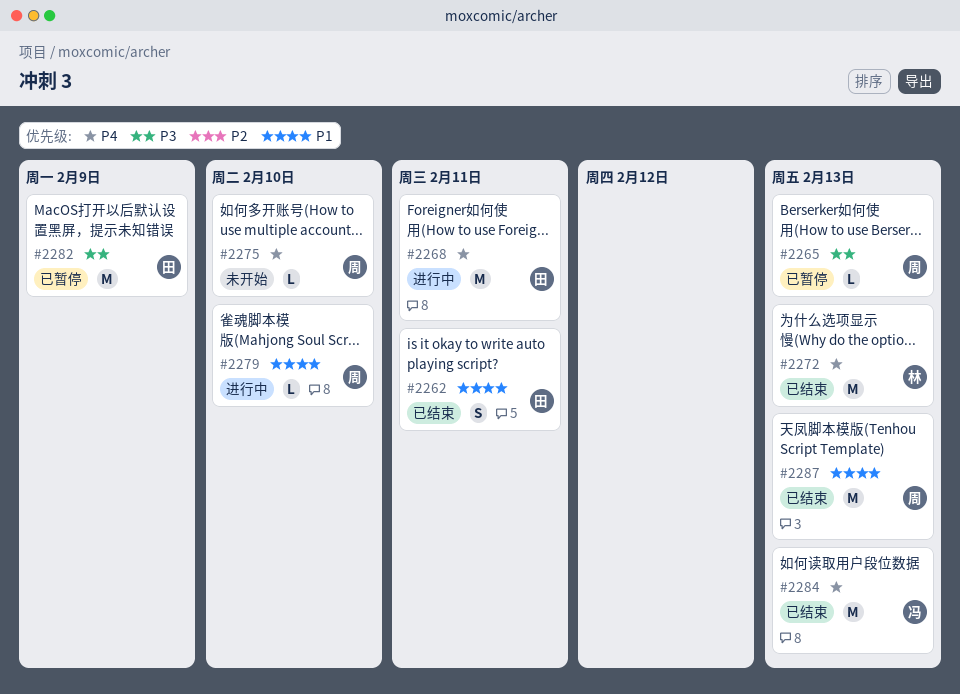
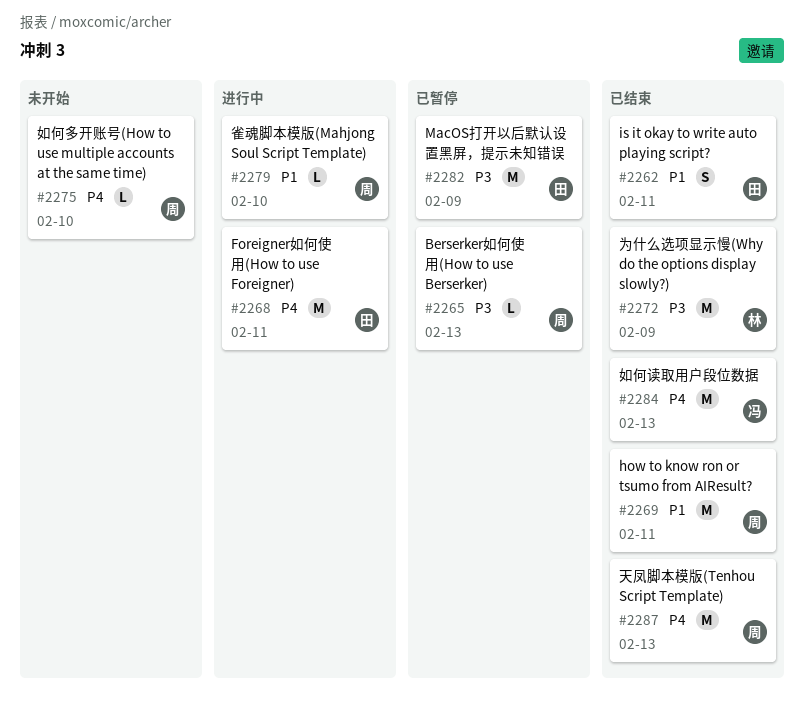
#2269: none -> present
#2272, priority: P4 -> P3
#2272, due: Feb 13 -> Feb 9
#2287, priority: P1 -> P4

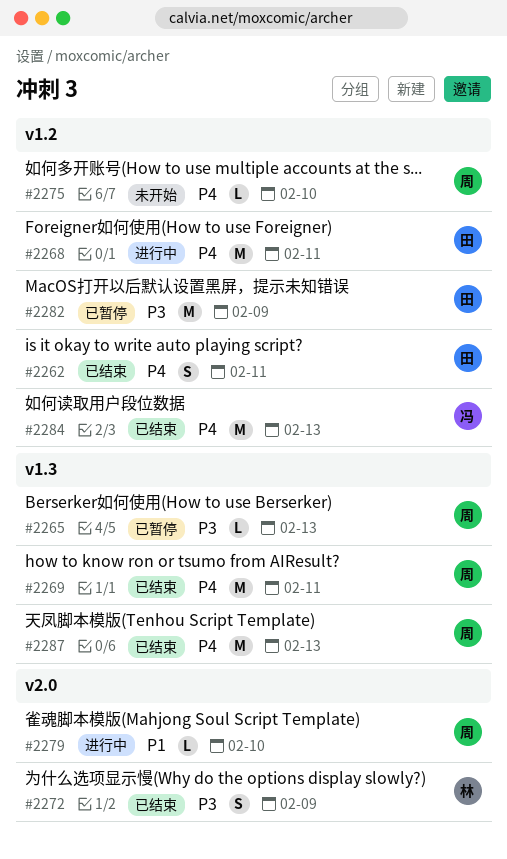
#2262, priority: P1 -> P4
#2269, priority: P1 -> P4
#2272, estimate: M -> S

